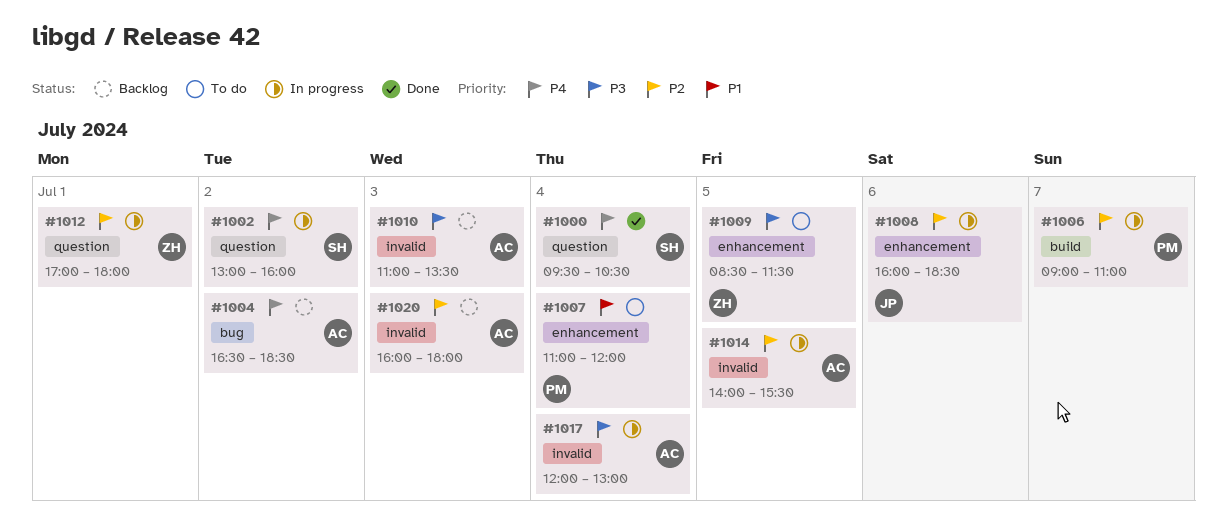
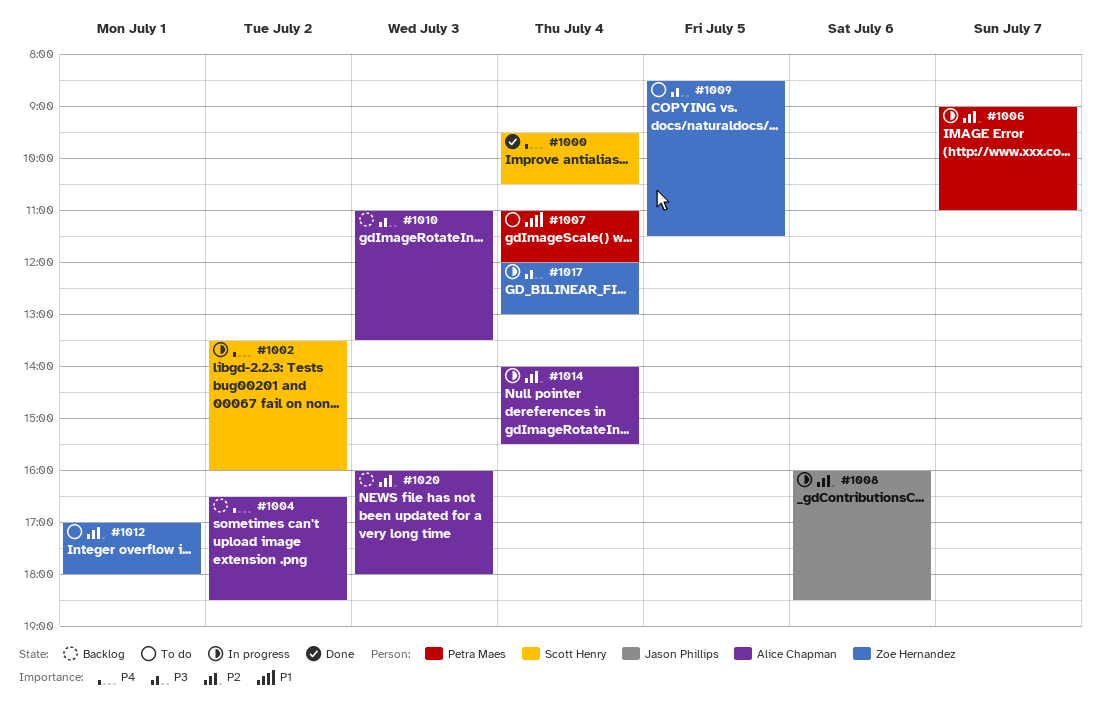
#1002, begins: 13:00 -> 13:30
#1012, status: In progress -> To do
#1014, day: Jul 5 -> Jul 4
#1017, owner: Alice Chapman -> Zoe Hernandez

